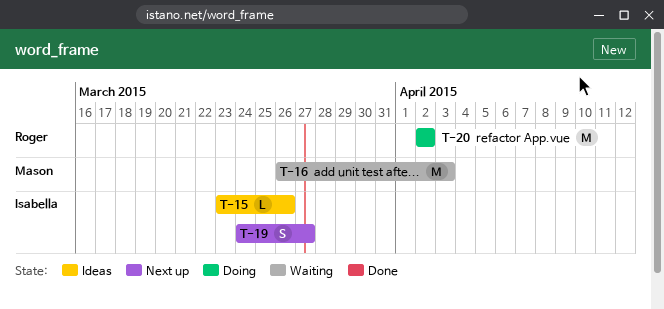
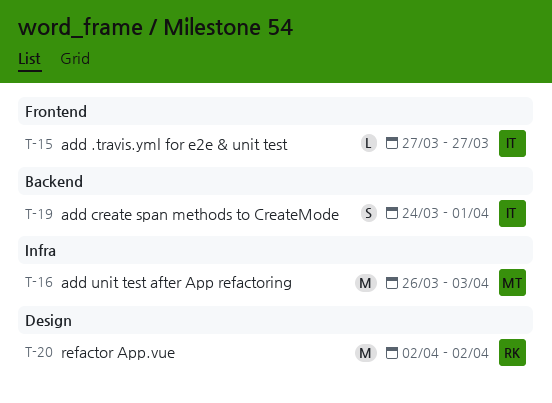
T-15, start: Mar 23 -> Mar 27
T-15, due: Mar 26 -> Mar 27
T-19, due: Mar 27 -> Apr 1

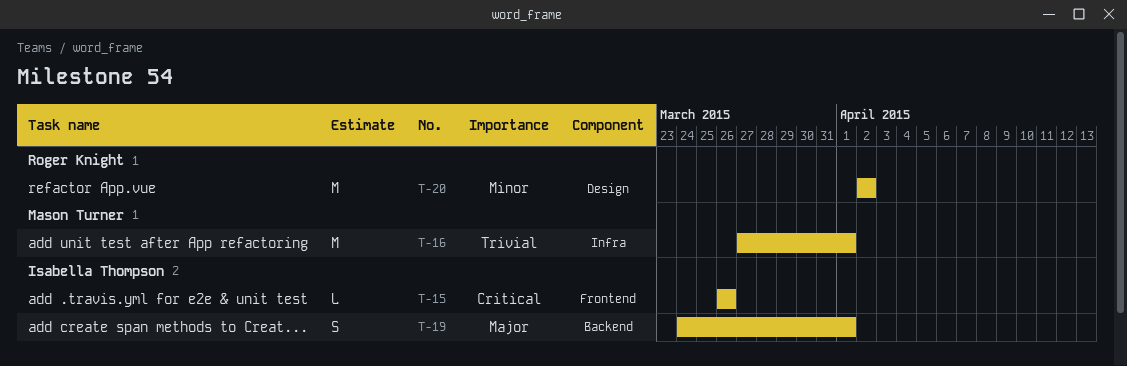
T-15, start: Mar 27 -> Mar 26
T-15, due: Mar 27 -> Mar 26
T-16, start: Mar 26 -> Mar 27
T-16, due: Apr 3 -> Apr 1

